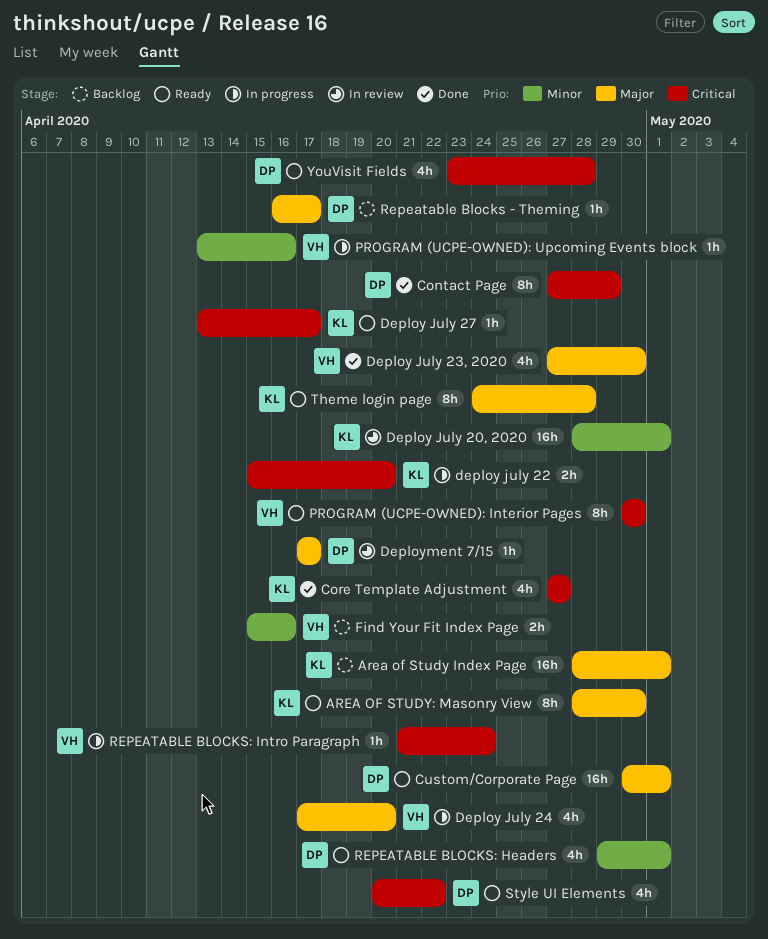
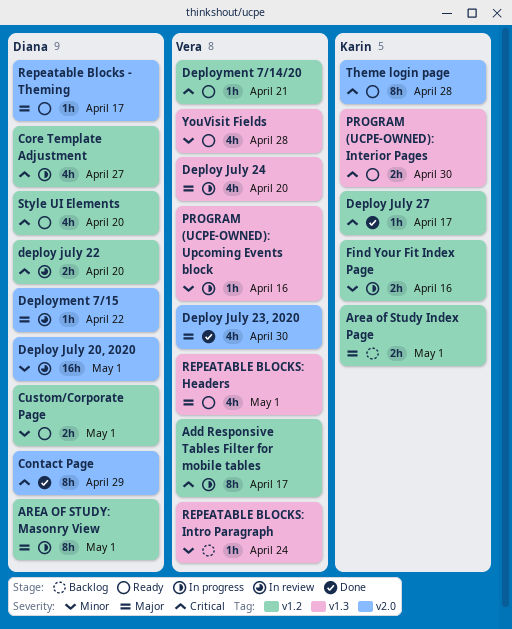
Add Responsive Tables Filter for mobile tables: none -> present
Area of Study Index Page, estimate: 16h -> 2h
AREA OF STUDY: Masonry View, status: Ready -> In progress
AREA OF STUDY: Masonry View, owner: Karin -> Diana
AREA OF STUDY: Masonry View, due: Apr 30 -> May 1
Core Template Adjustment, status: Done -> In progress
Core Template Adjustment, owner: Karin -> Diana
Custom/Corporate Page, priority: Major -> Minor
Custom/Corporate Page, estimate: 16h -> 2h
Deploy July 20, 2020, owner: Karin -> Diana
deploy july 22, status: In progress -> In review
deploy july 22, owner: Karin -> Diana
Deploy July 27, status: Ready -> Done
Deployment 7/14/20: none -> present
Deployment 7/15, due: Apr 17 -> Apr 22
Find Your Fit Index Page, status: Backlog -> In progress
Find Your Fit Index Page, owner: Vera -> Karin
PROGRAM (UCPE-OWNED): Interior Pages, owner: Vera -> Karin
PROGRAM (UCPE-OWNED): Interior Pages, estimate: 8h -> 2h
Repeatable Blocks - Theming, status: Backlog -> Ready
REPEATABLE BLOCKS: Headers, owner: Diana -> Vera
REPEATABLE BLOCKS: Headers, priority: Minor -> Major
REPEATABLE BLOCKS: Intro Paragraph, status: In progress -> Backlog
REPEATABLE BLOCKS: Intro Paragraph, priority: Critical -> Minor
Style UI Elements, due: Apr 22 -> Apr 20
Theme login page, priority: Major -> Critical
YouVisit Fields, owner: Diana -> Vera
YouVisit Fields, priority: Critical -> Minor

